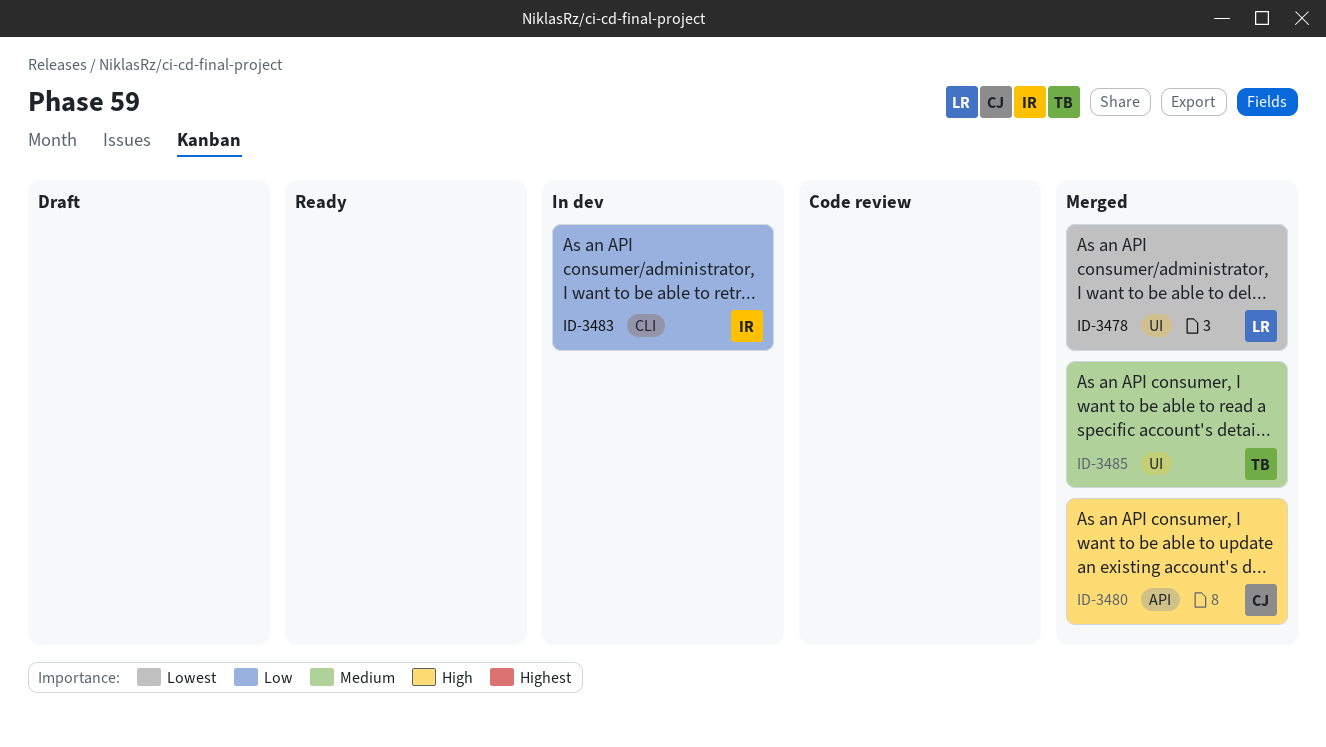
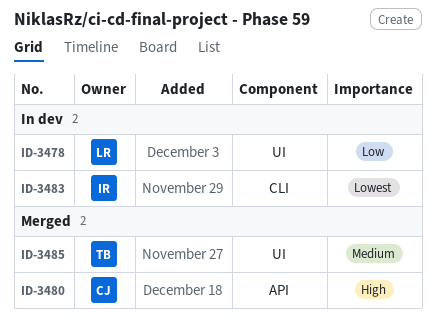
ID-3478, status: Merged -> In dev
ID-3478, priority: Lowest -> Low
ID-3483, priority: Low -> Lowest

